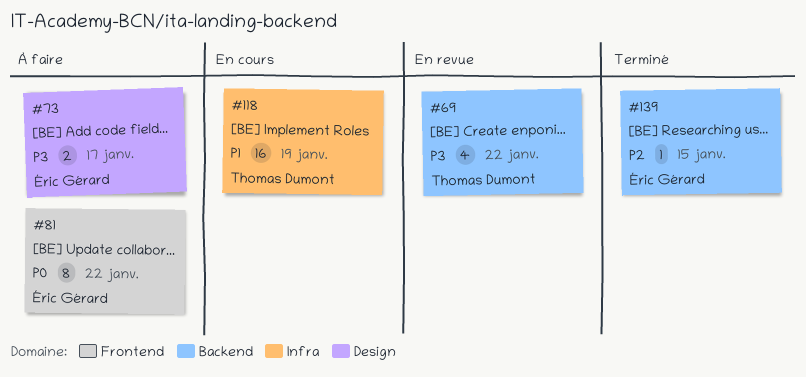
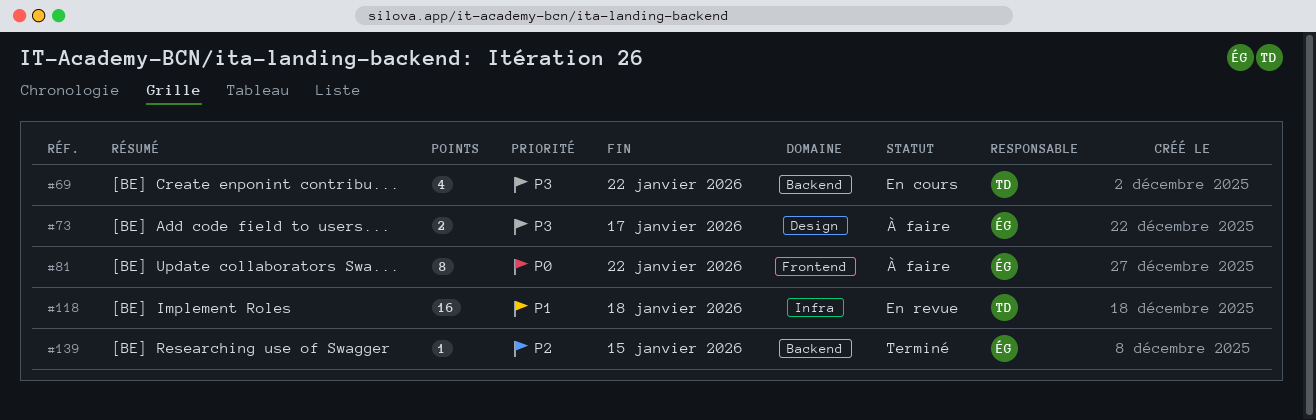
#69, status: En revue -> En cours
#118, status: En cours -> En revue
#118, due: Jan 19 -> Jan 18

